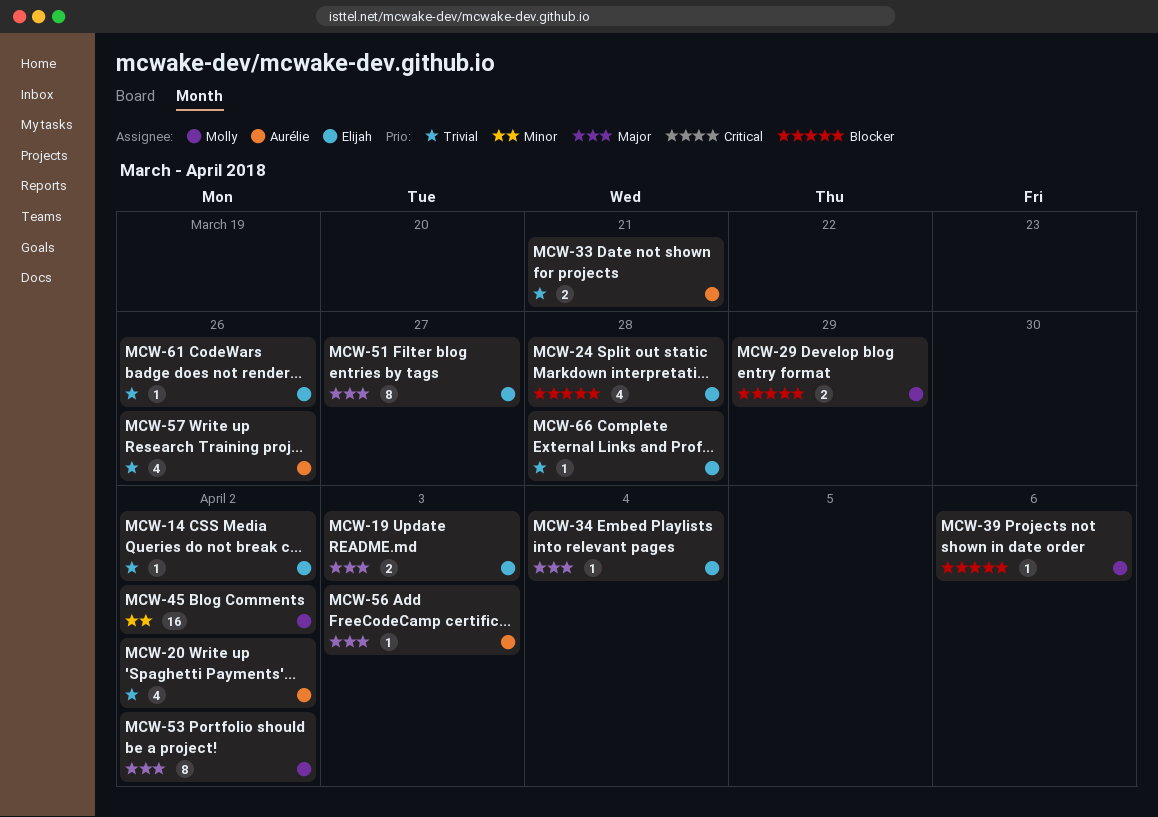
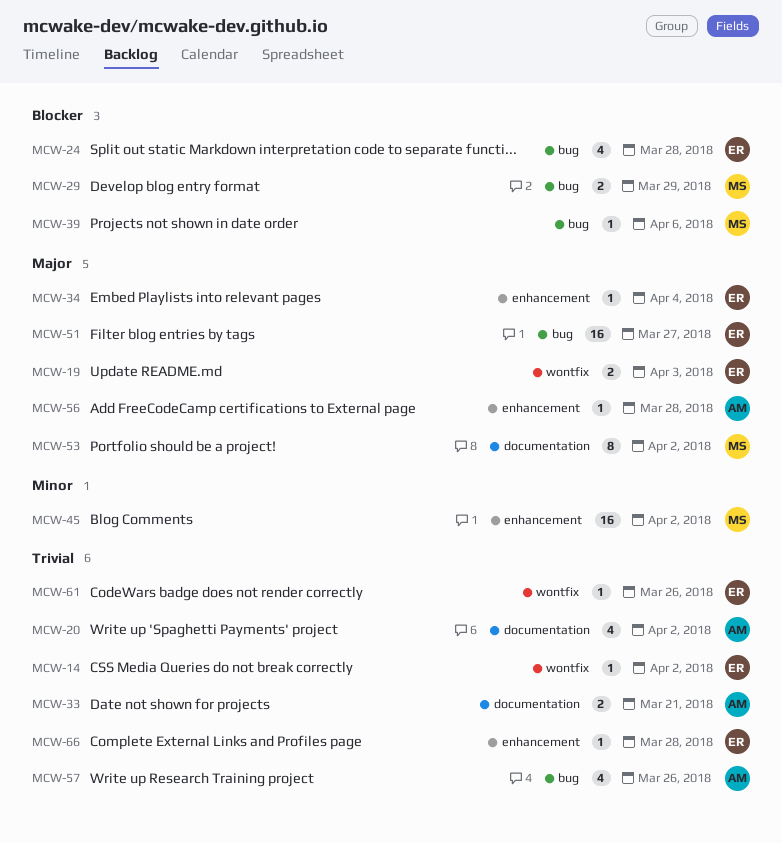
MCW-51, estimate: 8 -> 16
MCW-56, due: Apr 3 -> Mar 28

